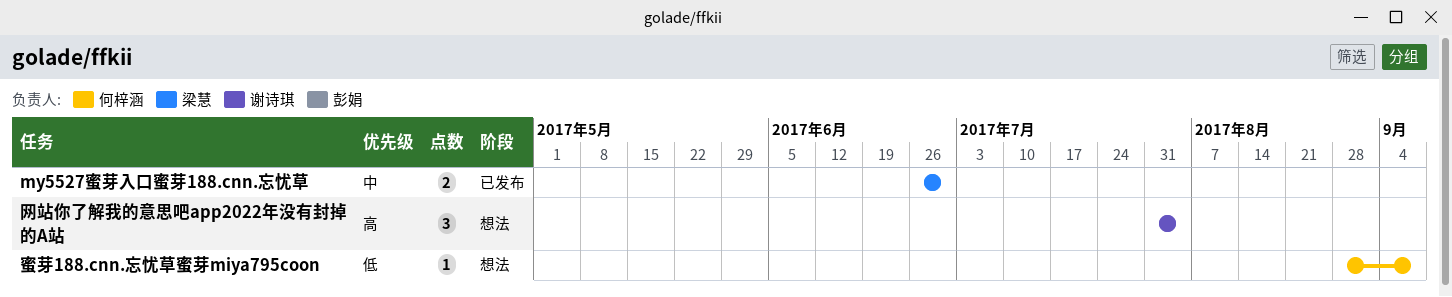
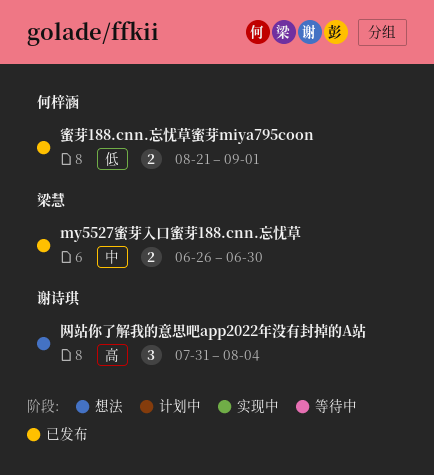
蜜芽188.cnn.忘忧草蜜芽miya795coon, status: 想法 -> 已发布
蜜芽188.cnn.忘忧草蜜芽miya795coon, estimate: 1 -> 2
蜜芽188.cnn.忘忧草蜜芽miya795coon, start: Aug 28 -> Aug 21
蜜芽188.cnn.忘忧草蜜芽miya795coon, due: Sep 8 -> Sep 1

